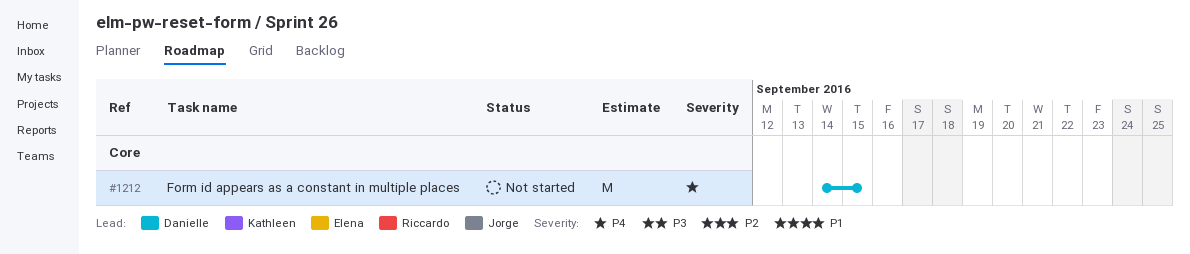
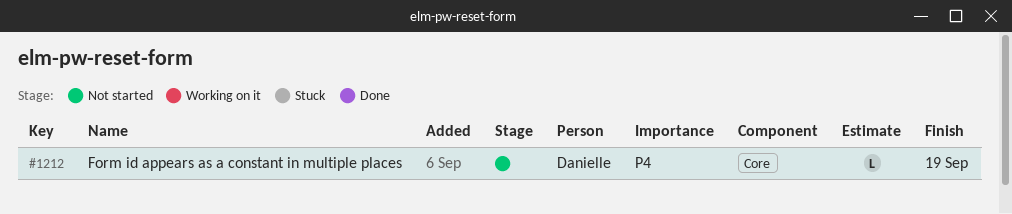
#1212, estimate: M -> L
#1212, due: Sep 15 -> Sep 19

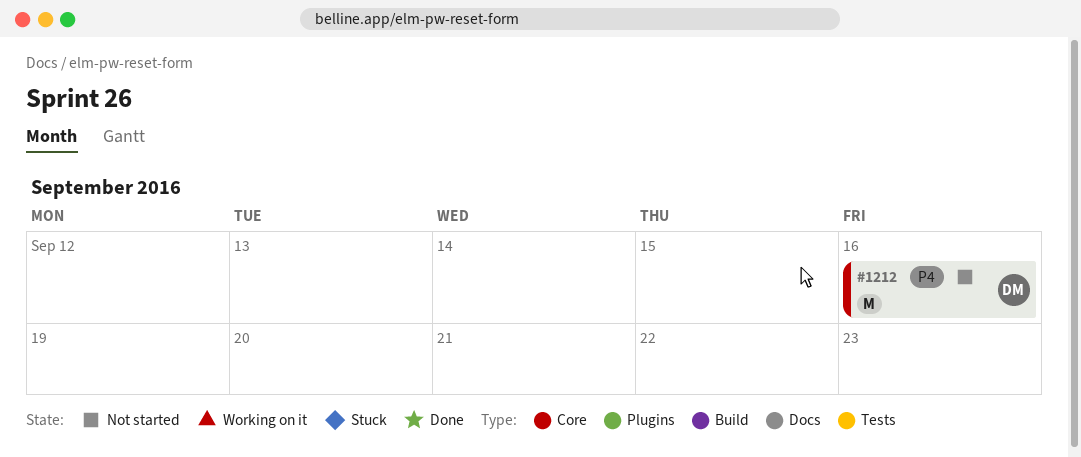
#1212, estimate: L -> M
#1212, due: Sep 19 -> Sep 16

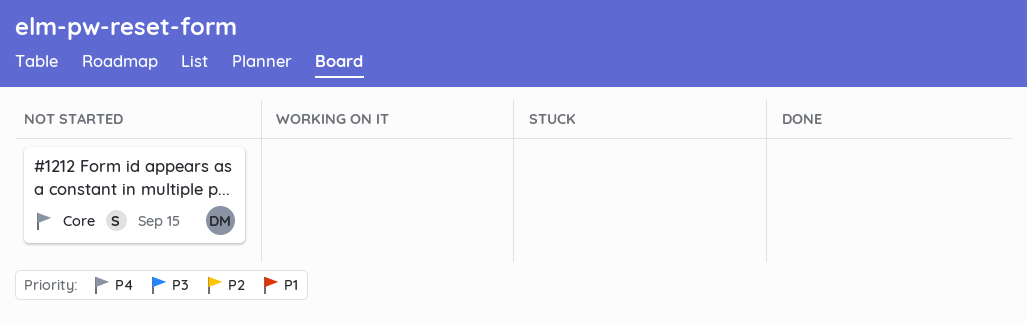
#1212, estimate: M -> S
#1212, due: Sep 16 -> Sep 15

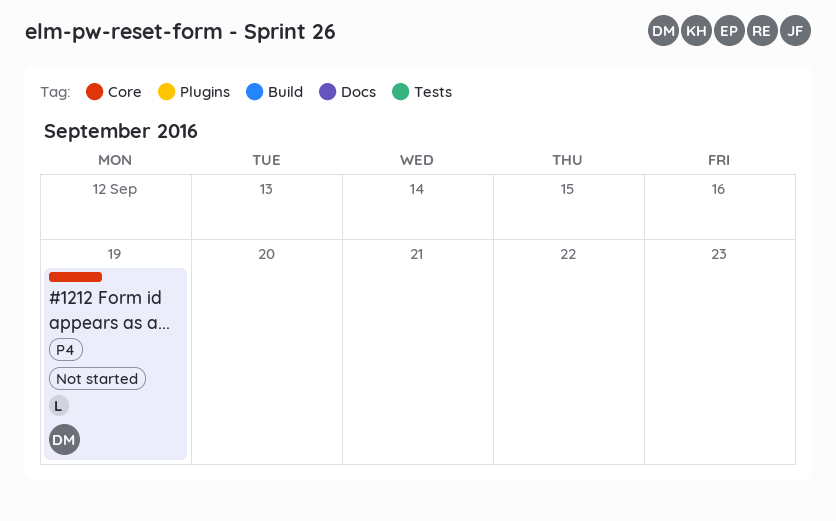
#1212, estimate: S -> L
#1212, due: Sep 15 -> Sep 19

